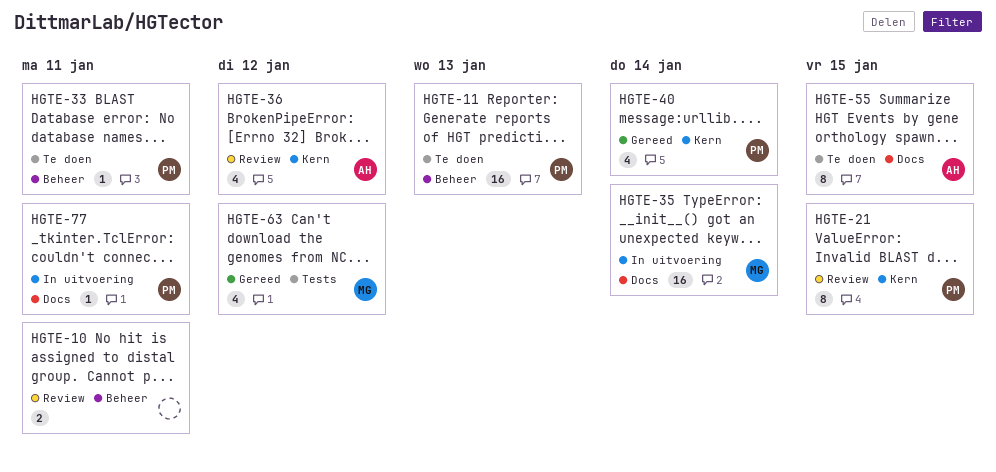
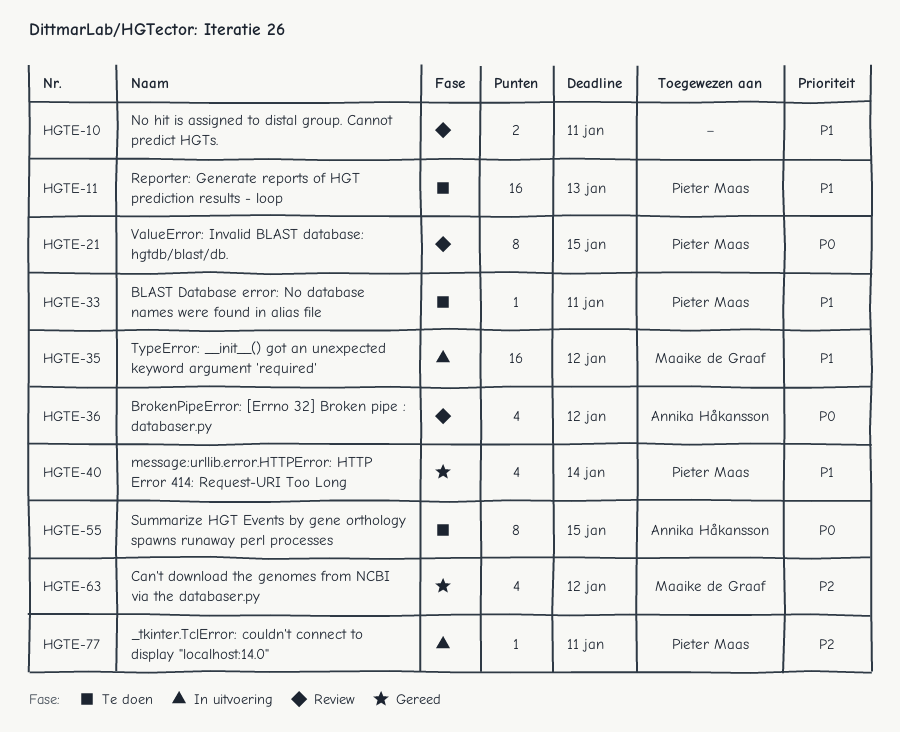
HGTE-35, due: Jan 14 -> Jan 12

